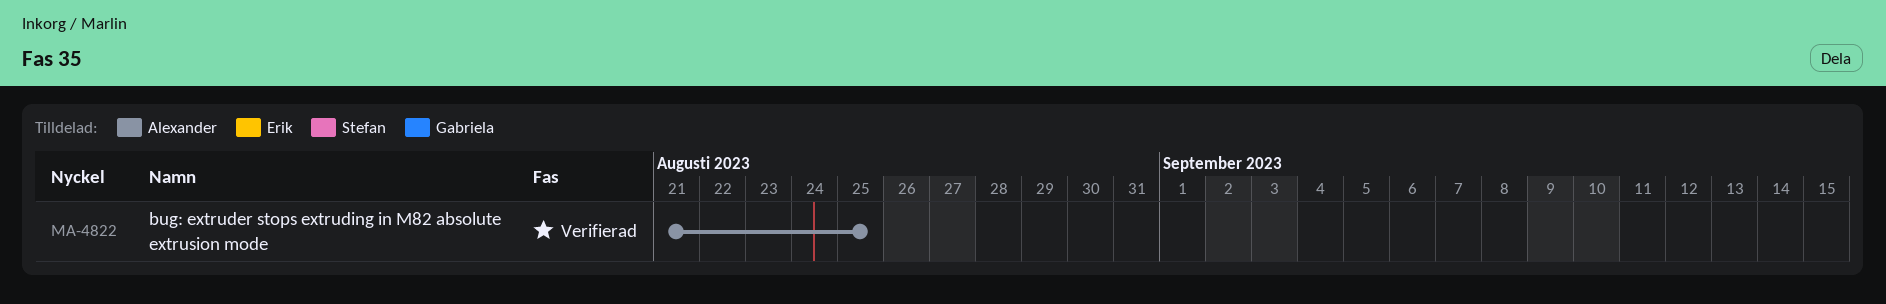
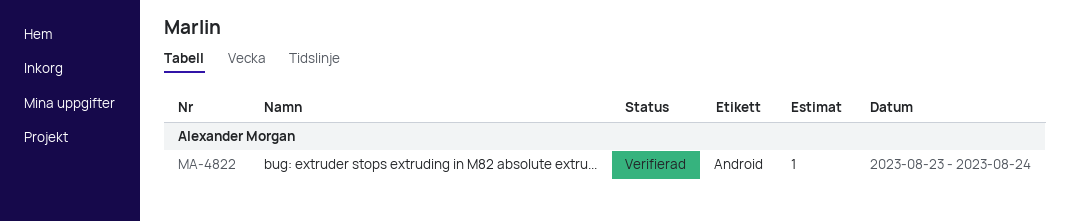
MA-4822, start: Aug 21 -> Aug 23
MA-4822, due: Aug 25 -> Aug 24

